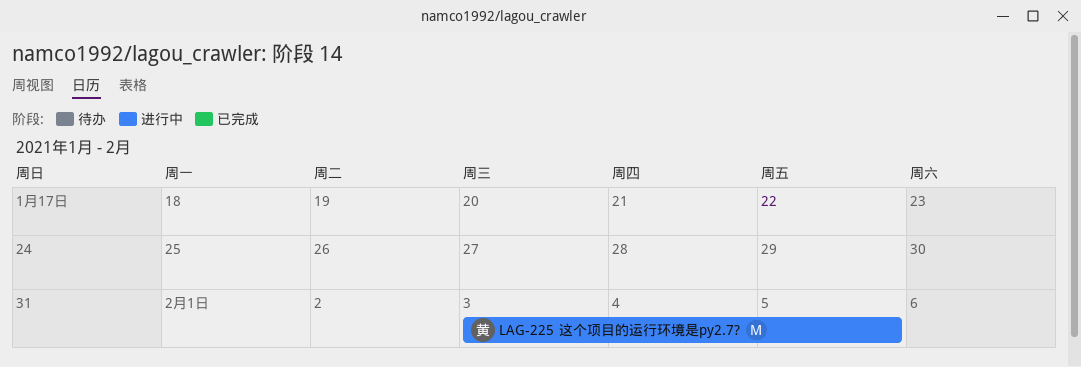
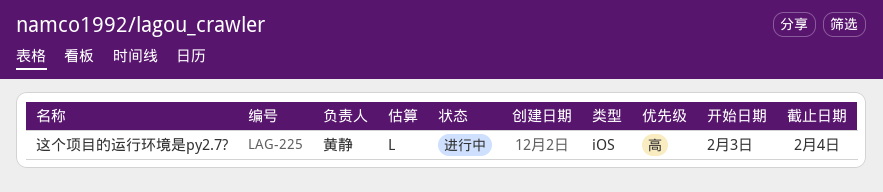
LAG-225, estimate: M -> L
LAG-225, due: Feb 5 -> Feb 4

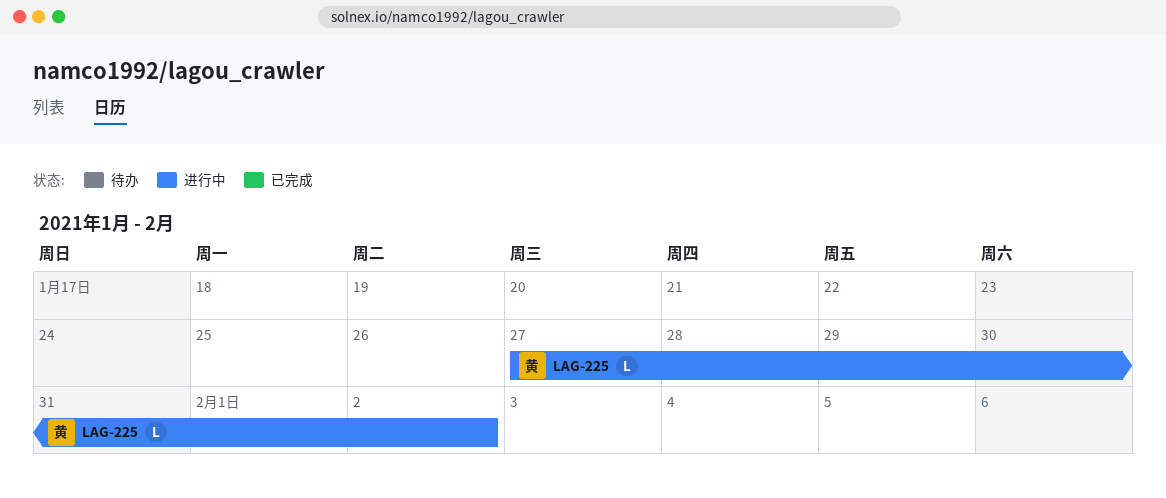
LAG-225, start: Feb 3 -> Jan 27
LAG-225, due: Feb 4 -> Feb 2

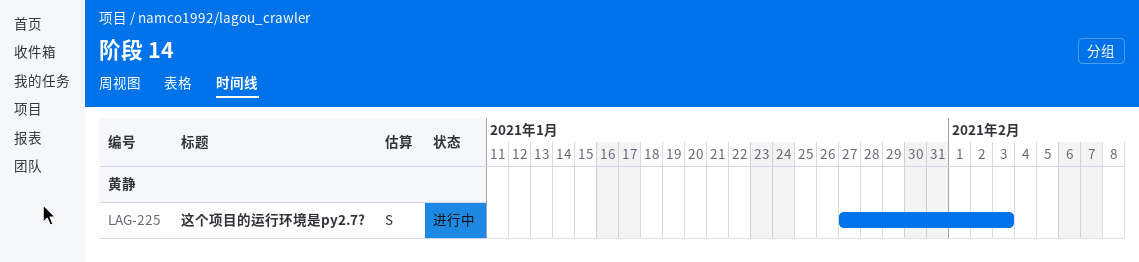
LAG-225, estimate: L -> S
LAG-225, due: Feb 2 -> Feb 3

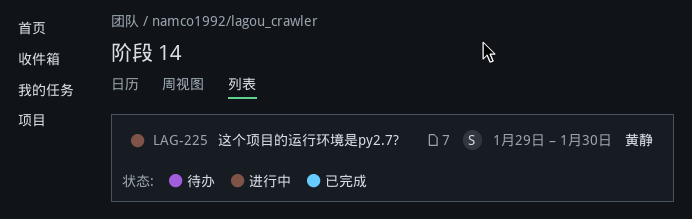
LAG-225, start: Jan 27 -> Jan 29
LAG-225, due: Feb 3 -> Jan 30

